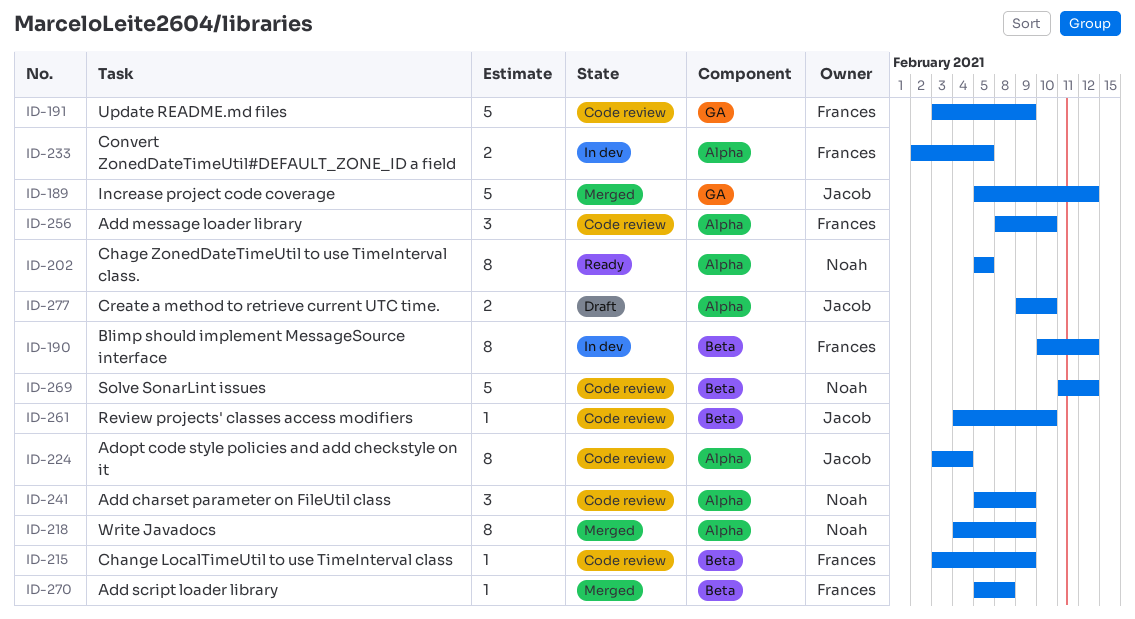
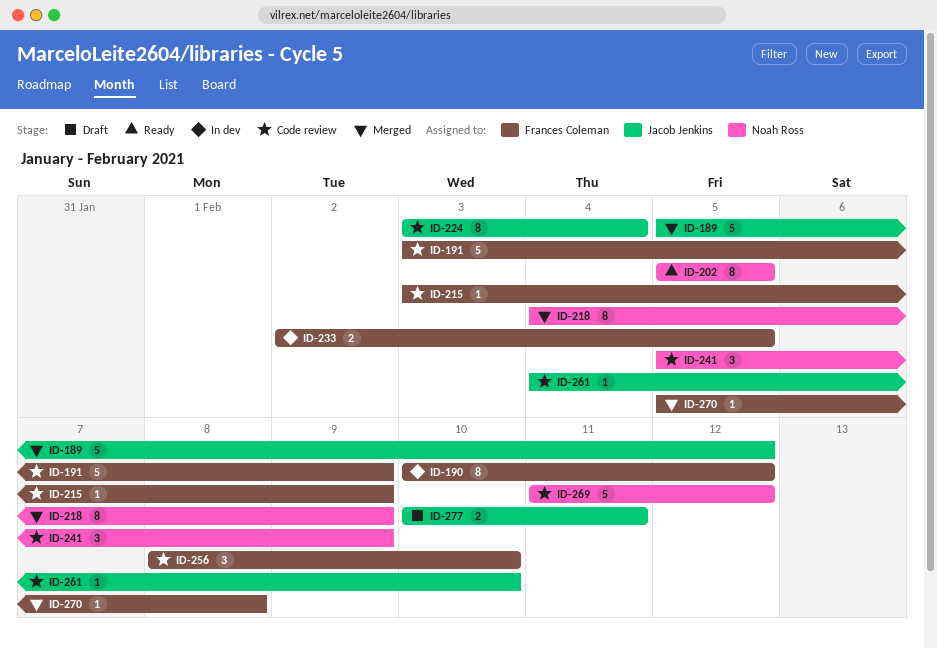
ID-277, start: Feb 9 -> Feb 10
ID-277, due: Feb 10 -> Feb 11

